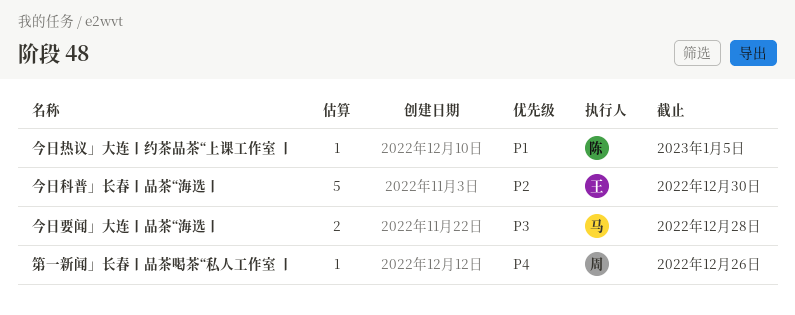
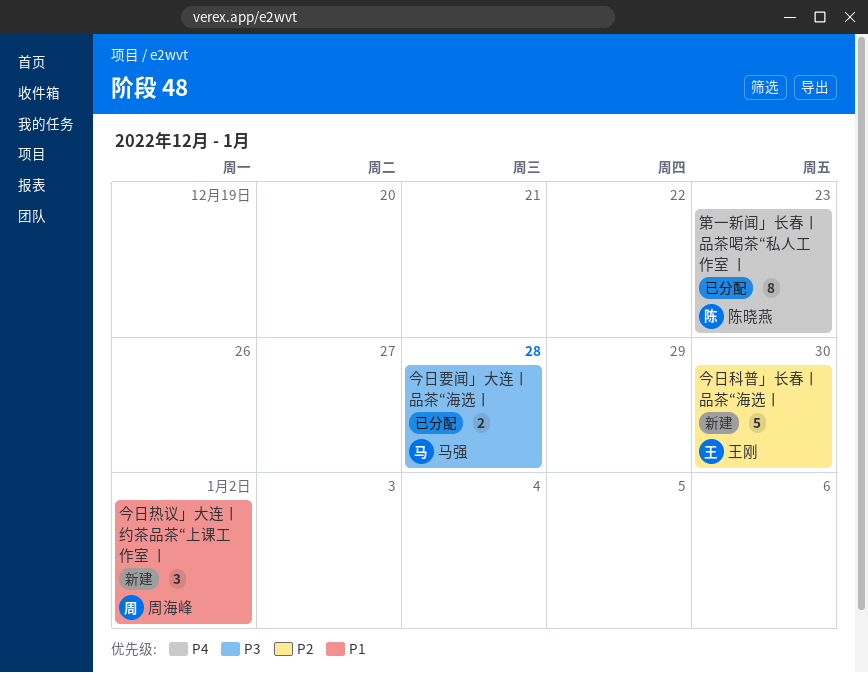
今日热议」大连丨约茶品茶“上课工作室 丨, owner: 陈晓燕 -> 周海峰
今日热议」大连丨约茶品茶“上课工作室 丨, estimate: 1 -> 3
今日热议」大连丨约茶品茶“上课工作室 丨, due: Jan 5 -> Jan 2
第一新闻」长春丨品茶喝茶“私人工作室 丨, owner: 周海峰 -> 陈晓燕
第一新闻」长春丨品茶喝茶“私人工作室 丨, estimate: 1 -> 8
第一新闻」长春丨品茶喝茶“私人工作室 丨, due: Dec 26 -> Dec 23

